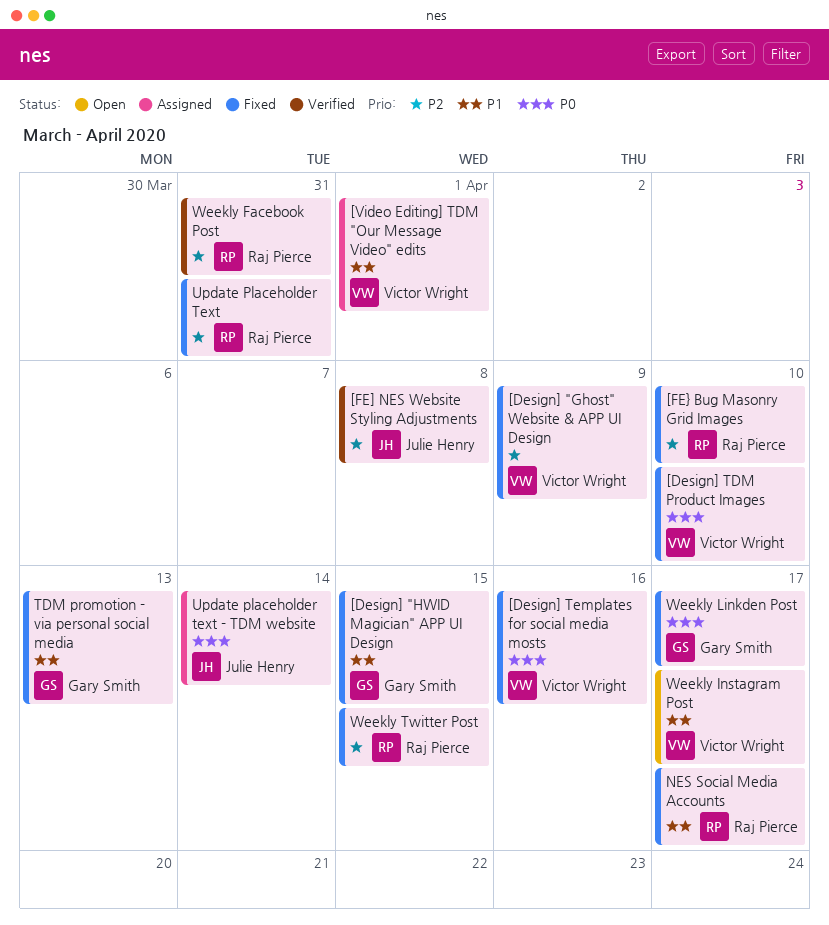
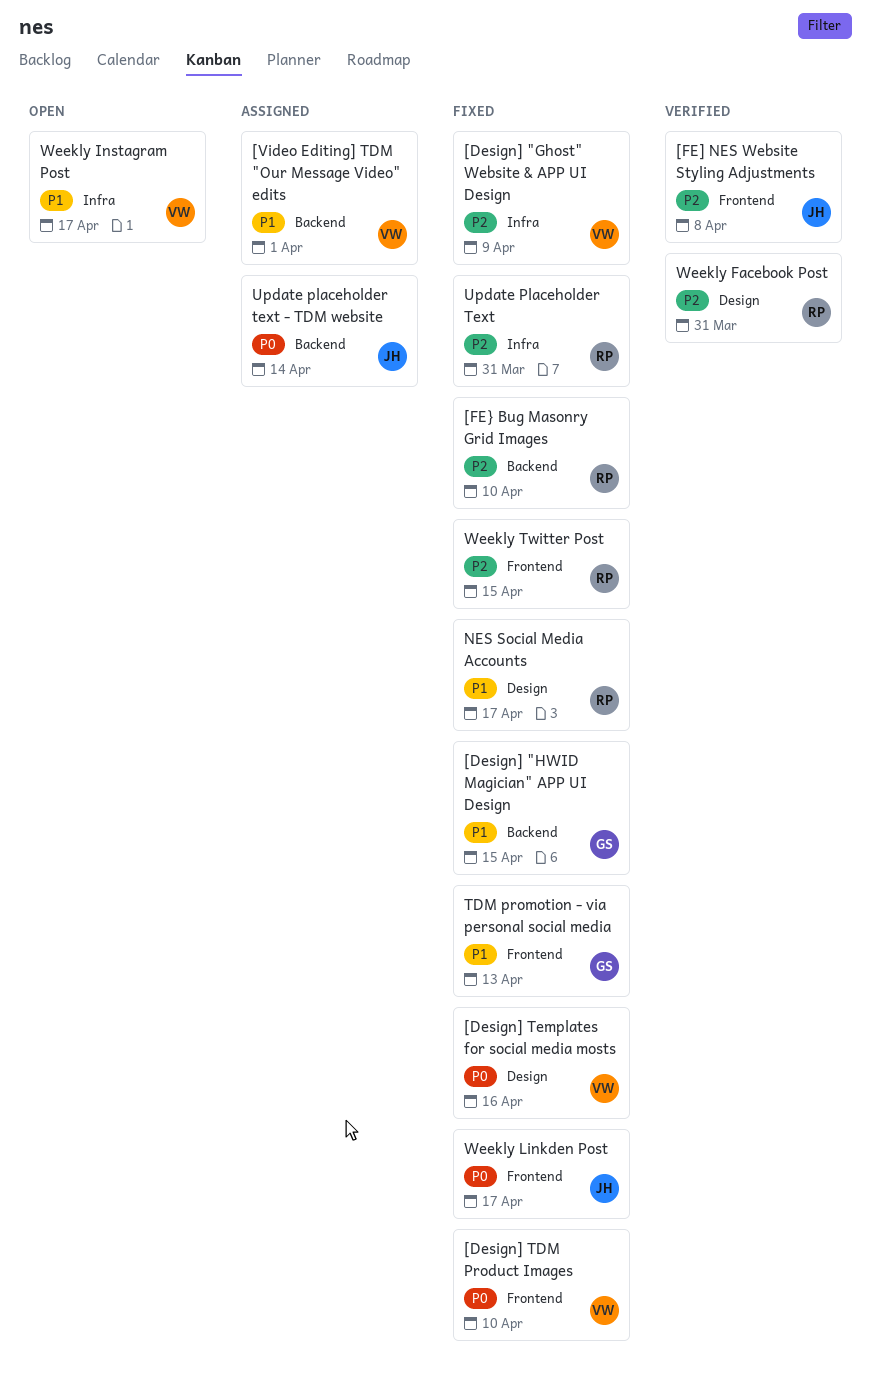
Weekly Linkden Post, owner: Gary Smith -> Julie Henry

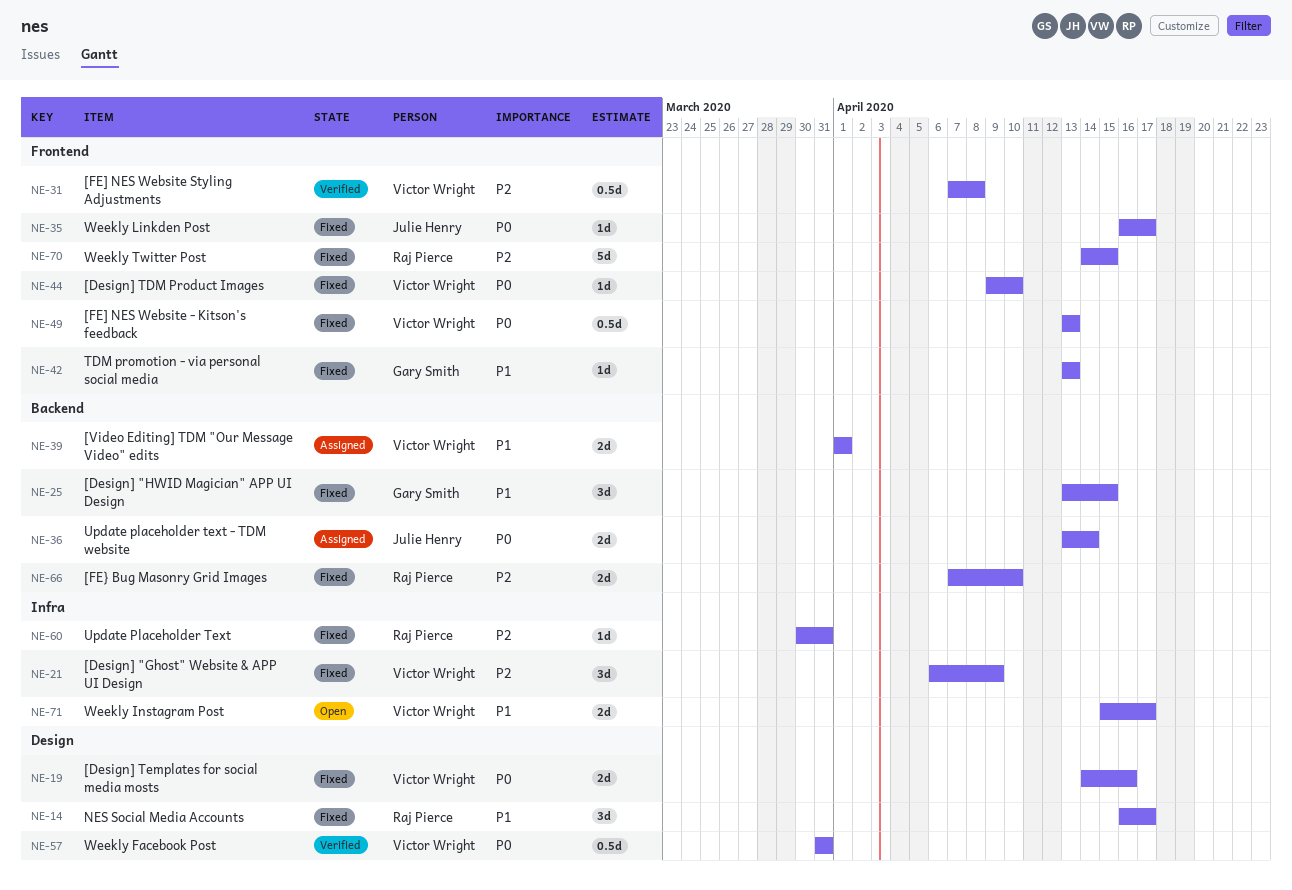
[FE] NES Website - Kitson's feedback: none -> present
[FE] NES Website Styling Adjustments, owner: Julie Henry -> Victor Wright
Weekly Facebook Post, owner: Raj Pierce -> Victor Wright
Weekly Facebook Post, priority: P2 -> P0

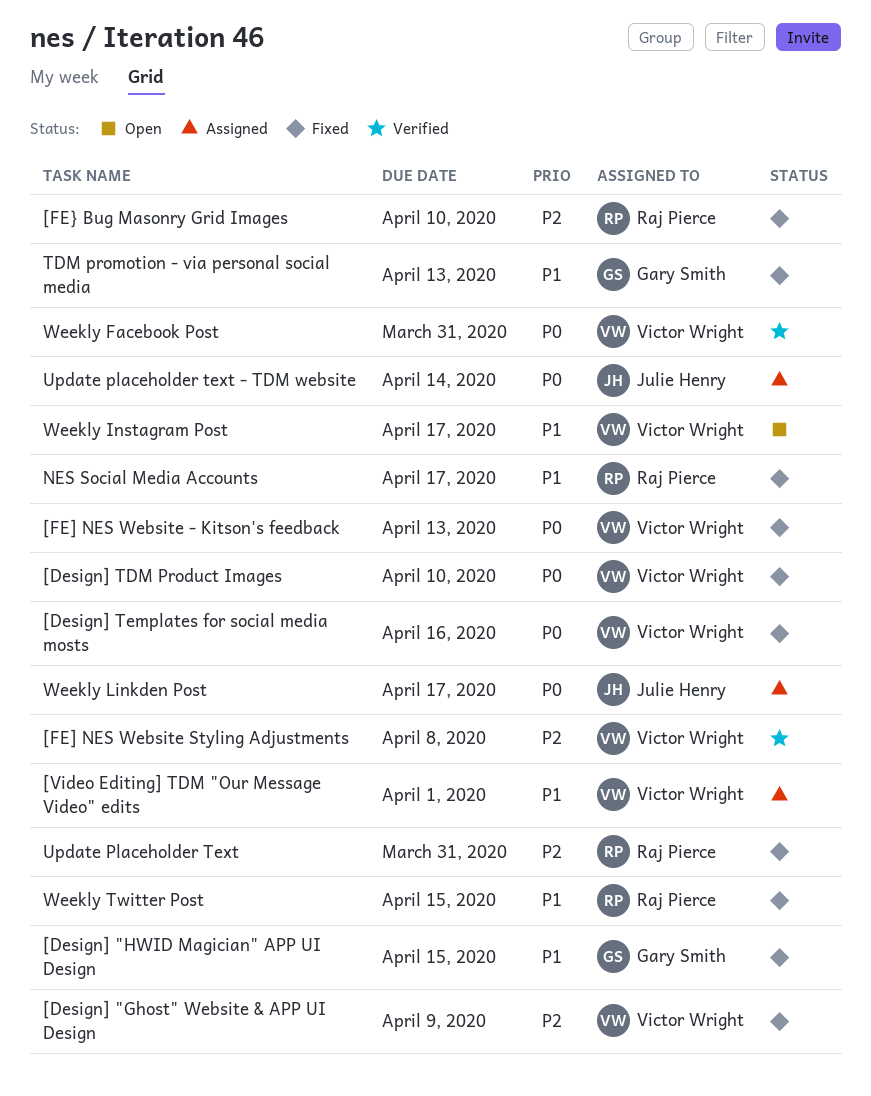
Weekly Linkden Post, status: Fixed -> Assigned
Weekly Twitter Post, priority: P2 -> P1

